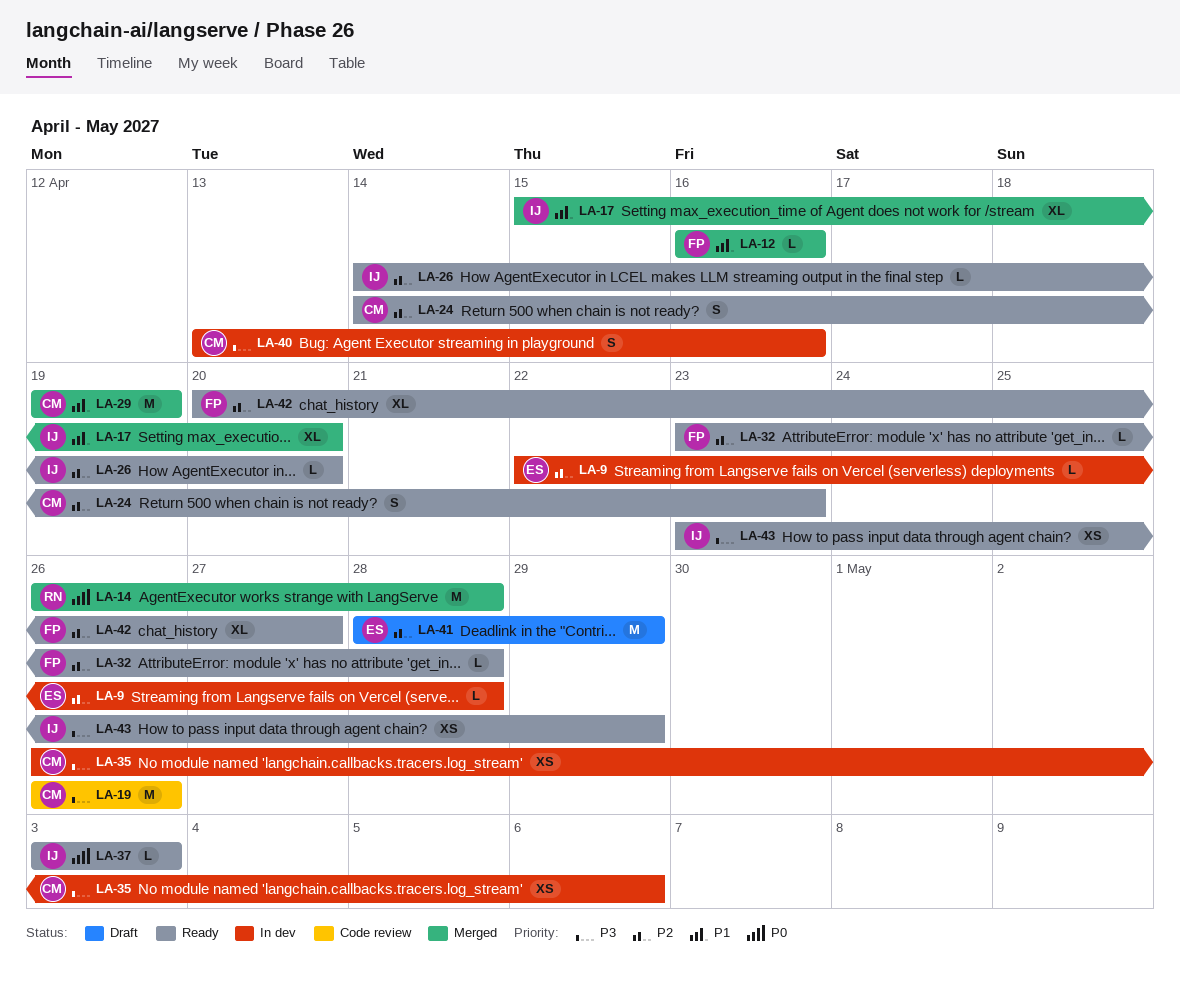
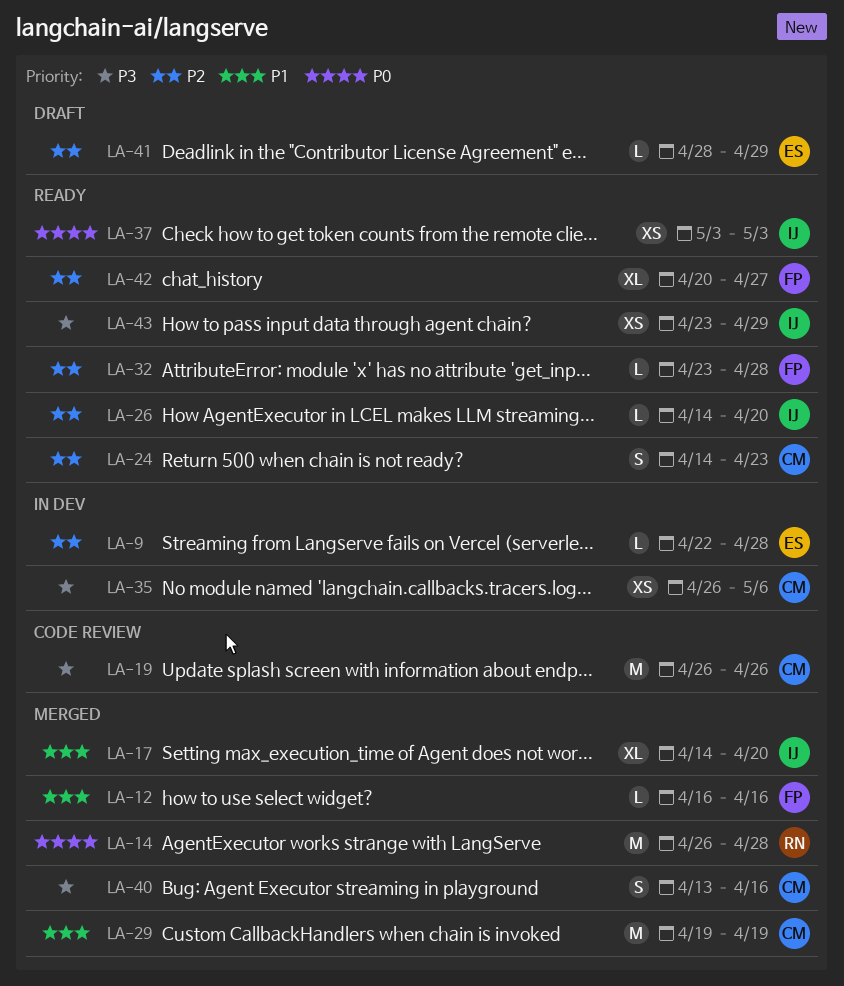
LA-17, start: Apr 15 -> Apr 14
LA-37, estimate: L -> XS
LA-40, status: In dev -> Merged
LA-41, estimate: M -> L

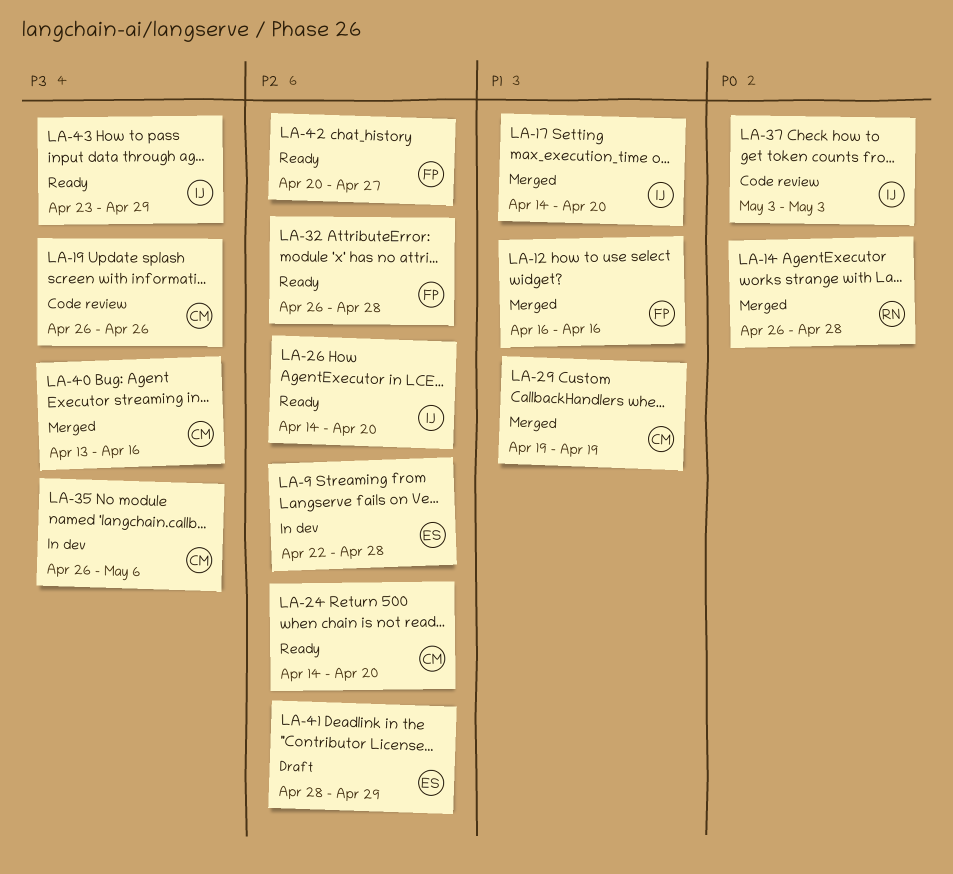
LA-24, due: Apr 23 -> Apr 20
LA-32, start: Apr 23 -> Apr 26
LA-37, status: Ready -> Code review

